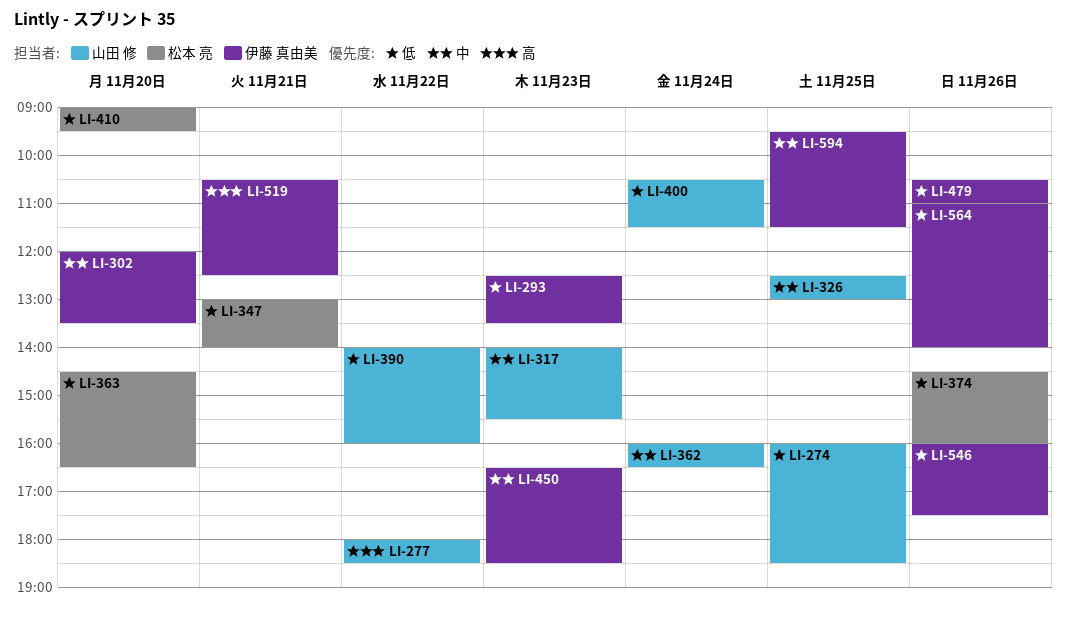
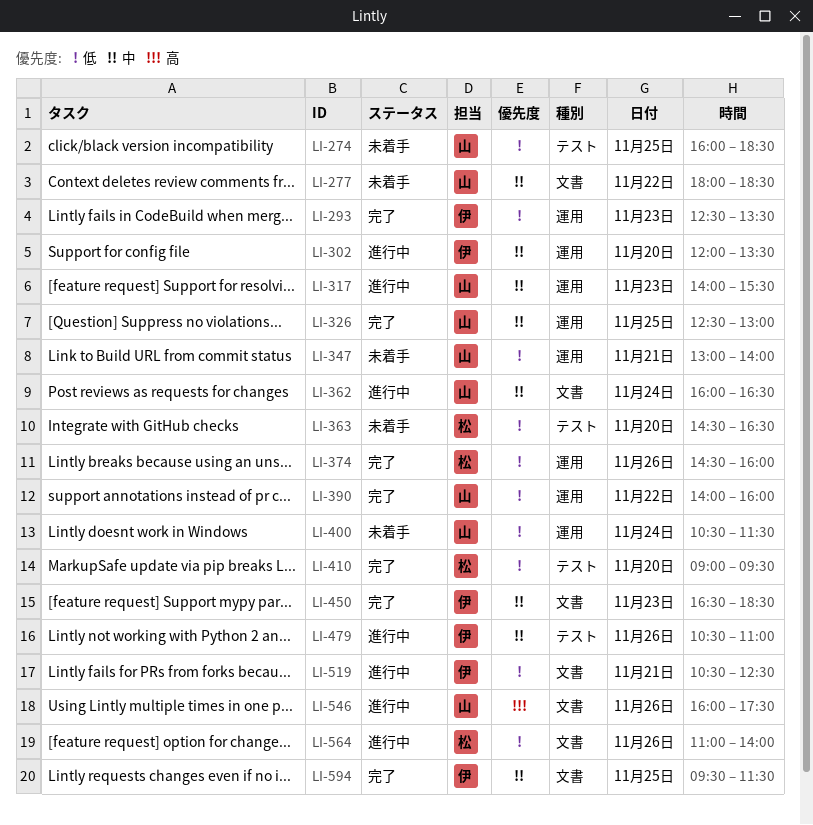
LI-277, priority: 高 -> 中
LI-347, owner: 松本 亮 -> 山田 修
LI-479, priority: 低 -> 中
LI-519, priority: 高 -> 低
LI-546, owner: 伊藤 真由美 -> 山田 修
LI-546, priority: 低 -> 高
LI-564, owner: 伊藤 真由美 -> 松本 亮

